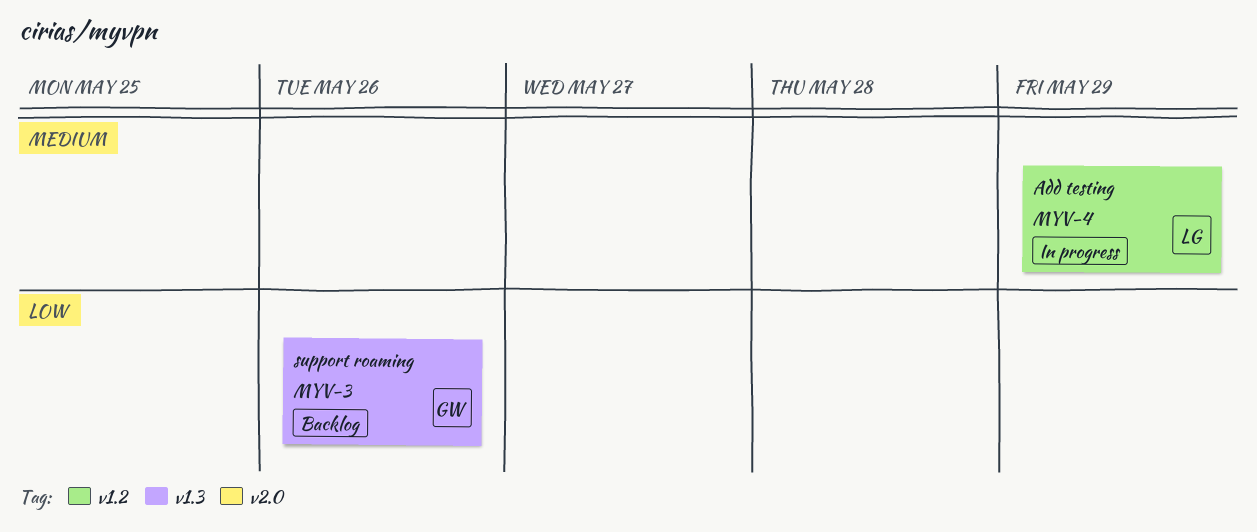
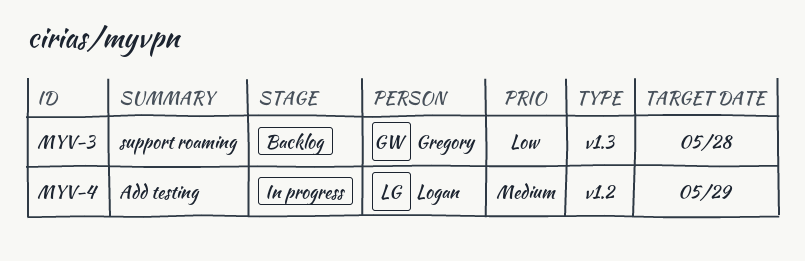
MYV-3, due: May 26 -> May 28

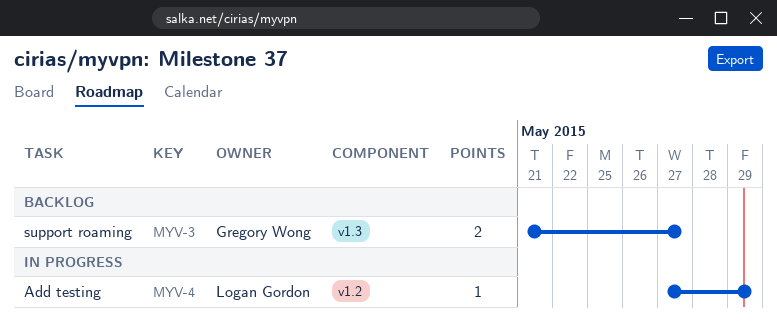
MYV-3, due: May 28 -> May 27

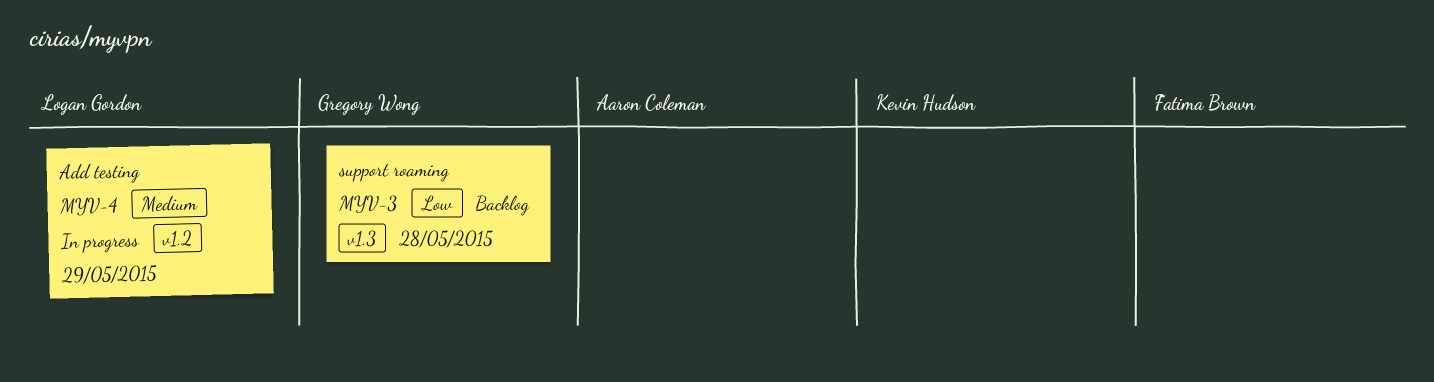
MYV-3, due: May 27 -> May 28

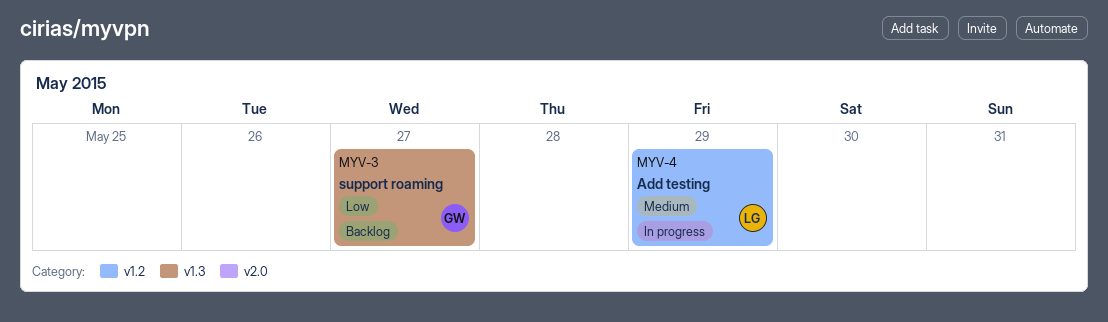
MYV-3, due: May 28 -> May 27

